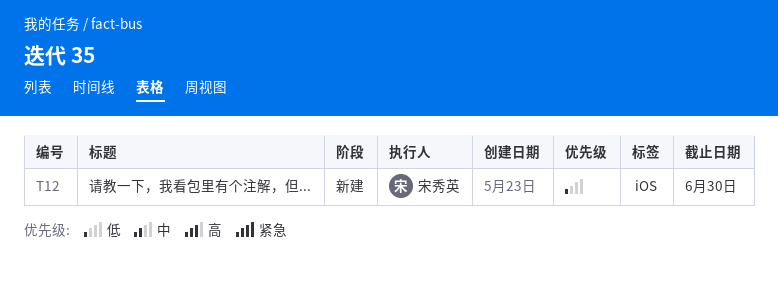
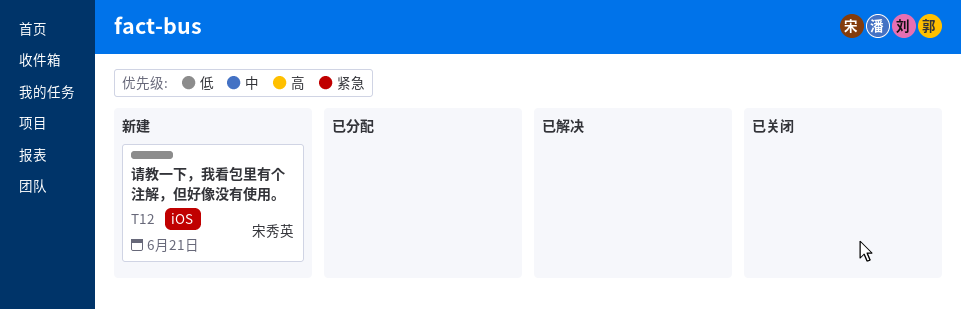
T12, due: Jun 30 -> Jun 21

